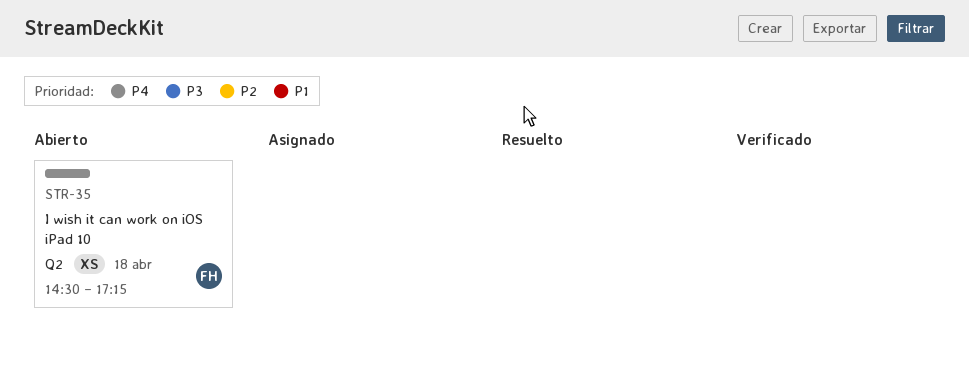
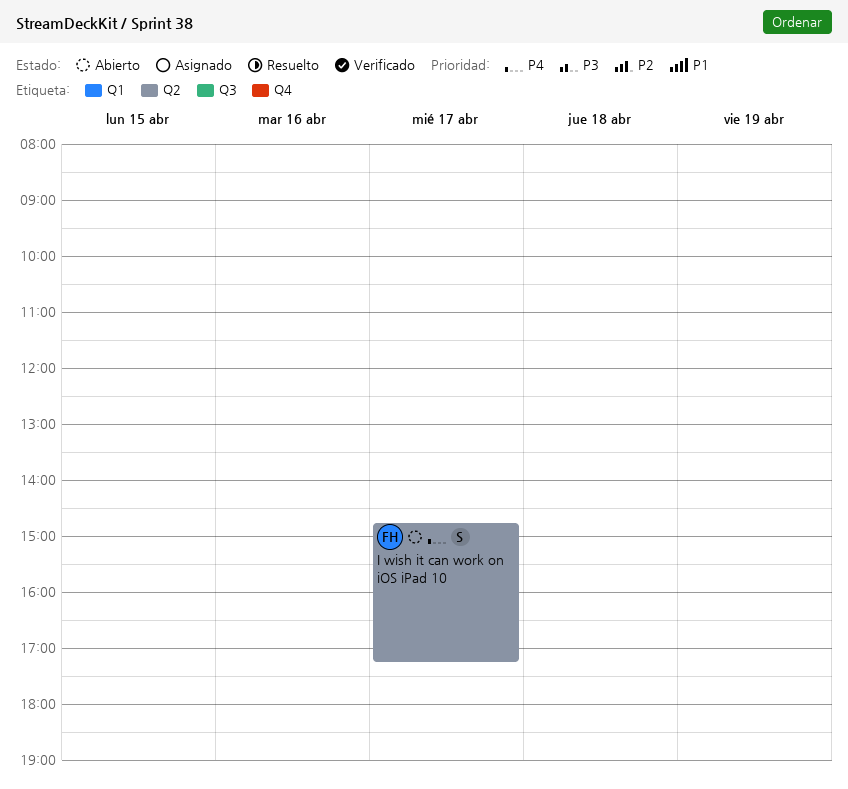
I wish it can work on iOS iPad 10, estimate: XS -> S
I wish it can work on iOS iPad 10, day: Apr 18 -> Apr 17
I wish it can work on iOS iPad 10, begins: 14:30 -> 14:45

